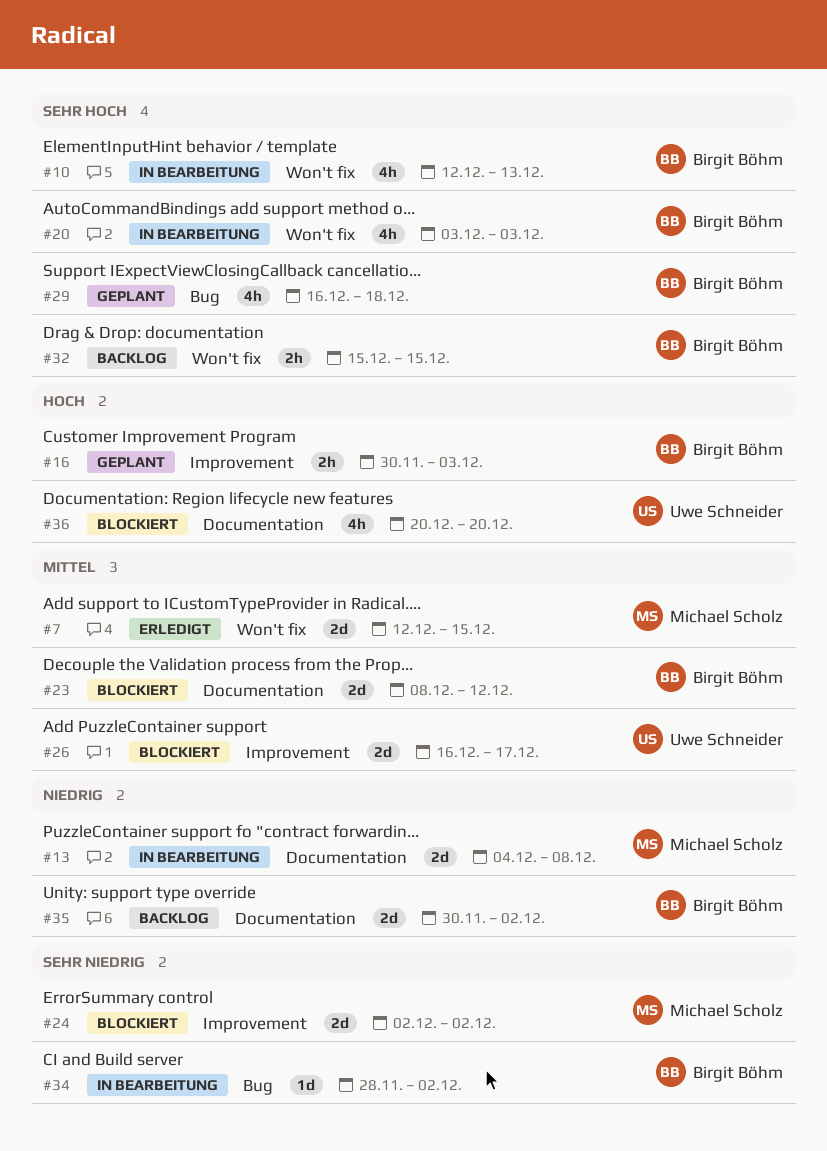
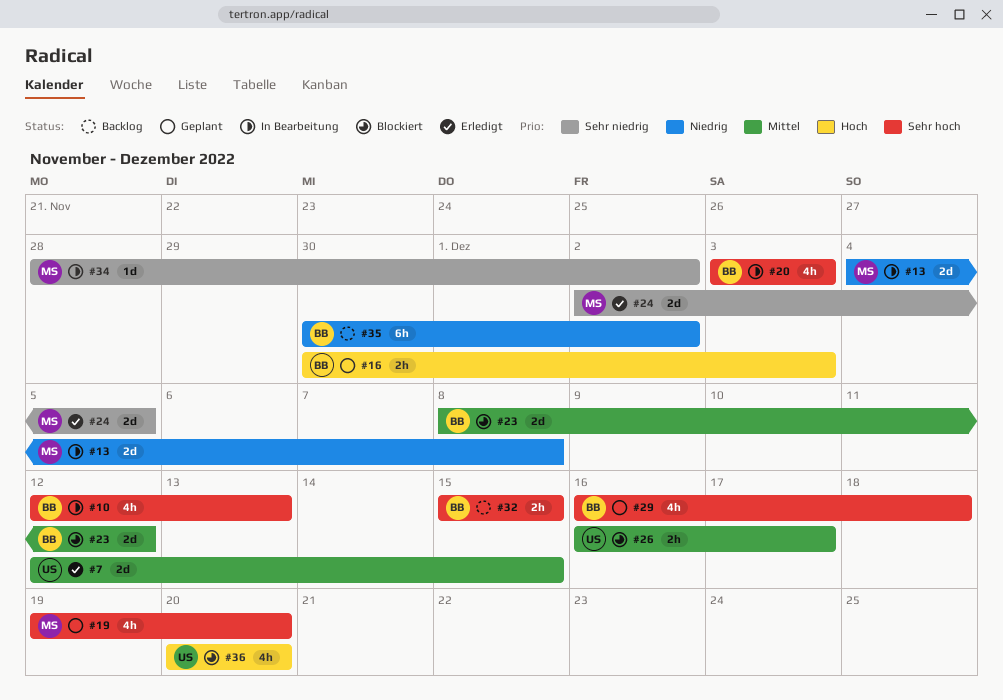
#7, owner: Michael Scholz -> Uwe Schneider
#19: none -> present
#24, status: Blockiert -> Erledigt
#24, due: Dec 2 -> Dec 5
#26, estimate: 2d -> 2h
#34, owner: Birgit Böhm -> Michael Scholz
#35, estimate: 2d -> 6h

